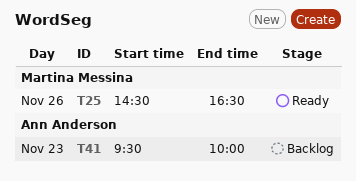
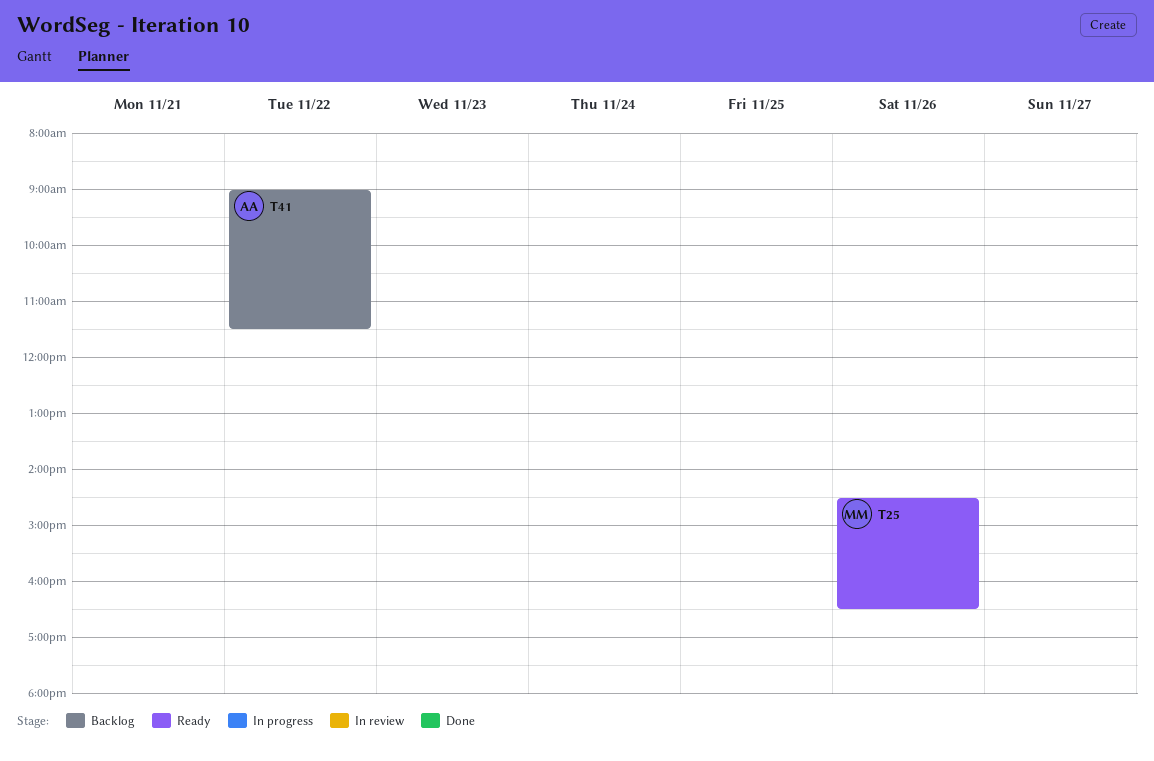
T41, day: Nov 23 -> Nov 22
T41, begins: 09:30 -> 09:00
T41, ends: 10:00 -> 11:30

